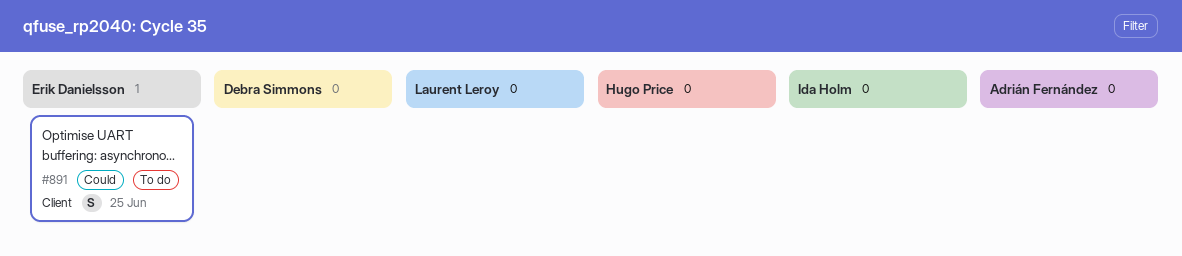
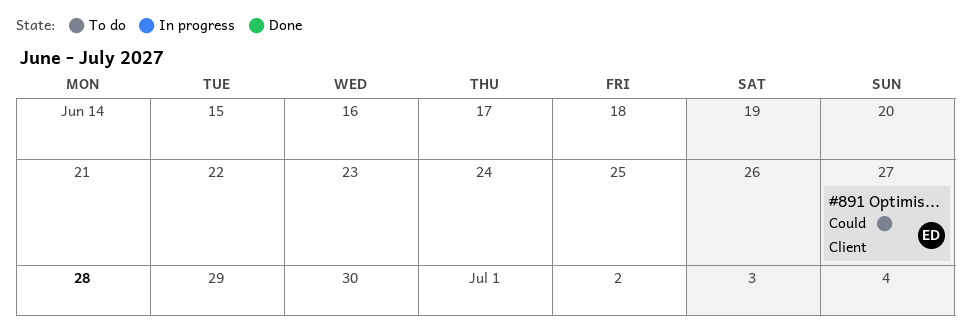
#891, due: Jun 25 -> Jun 27

